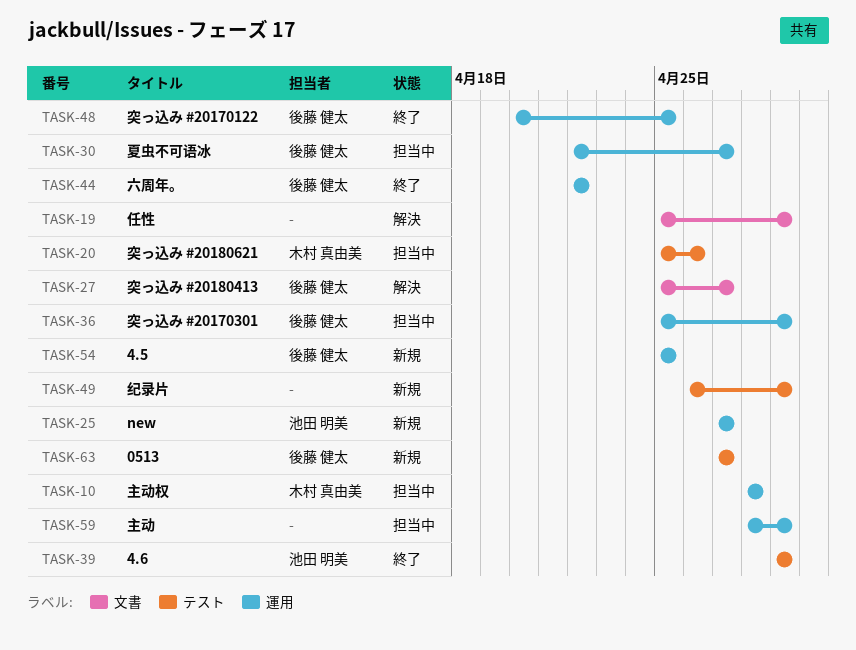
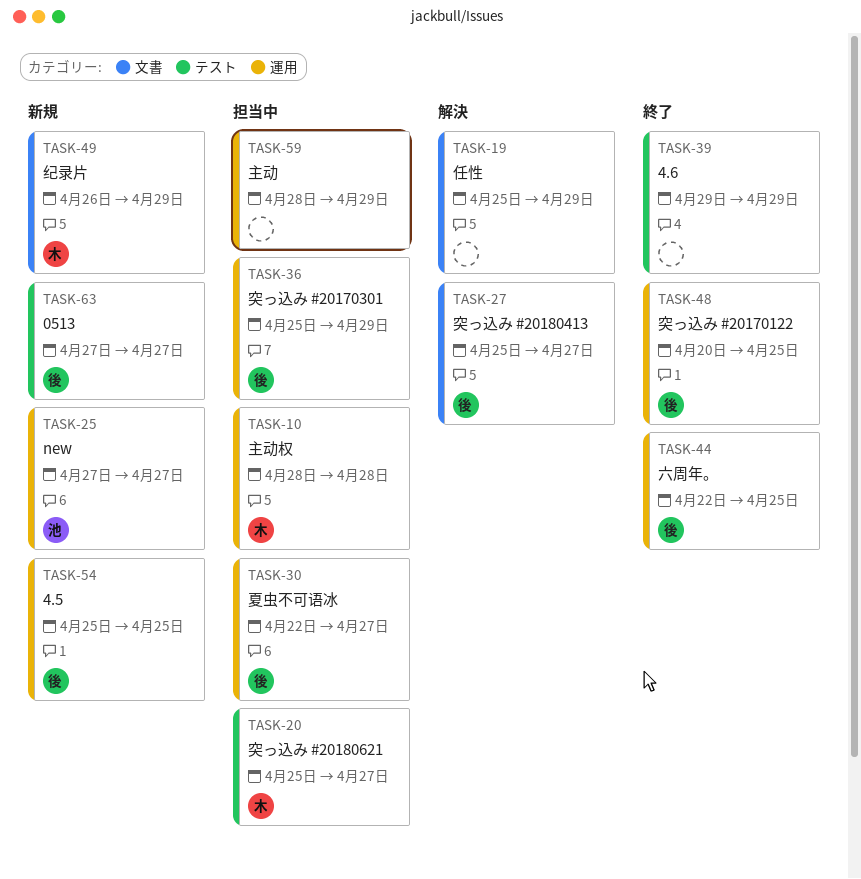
TASK-20, due: Apr 26 -> Apr 27
TASK-39, owner: 池田 明美 -> none
TASK-44, due: Apr 22 -> Apr 25
TASK-49, owner: none -> 木村 真由美
TASK-49, label: テスト -> 文書

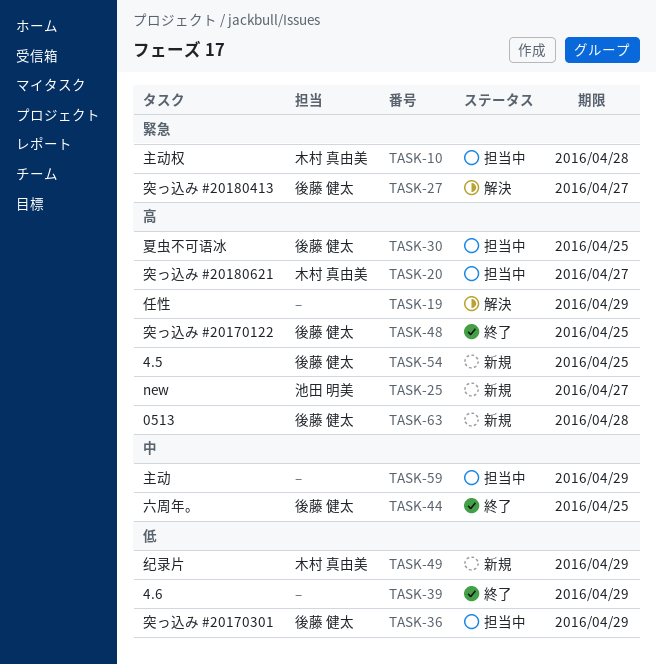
TASK-30, due: Apr 27 -> Apr 25
TASK-63, due: Apr 27 -> Apr 28

